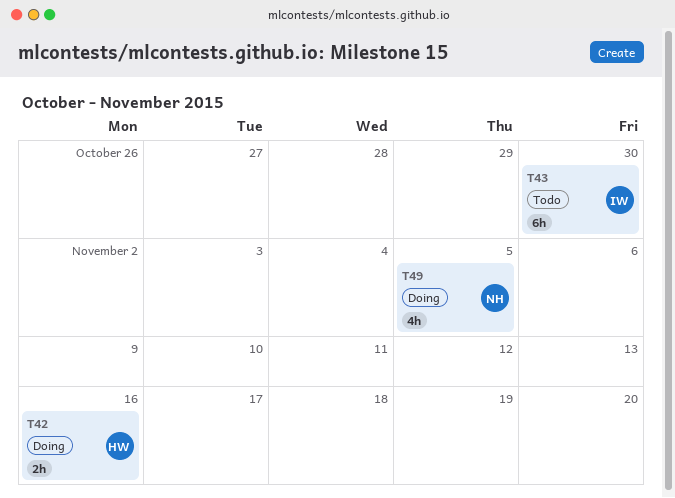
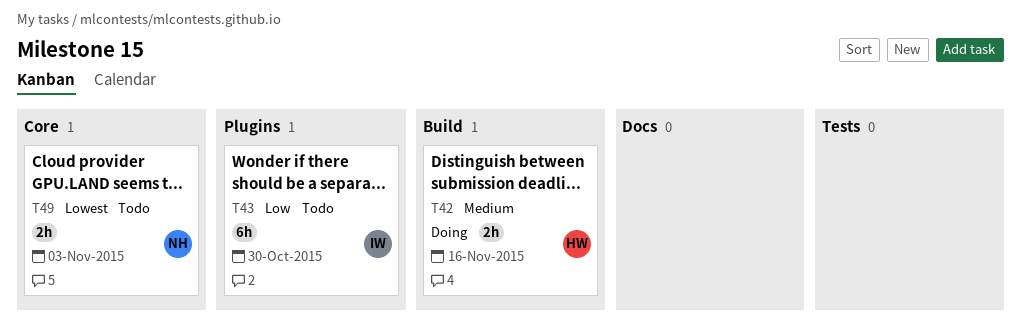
T49, status: Doing -> Todo
T49, estimate: 4h -> 2h
T49, due: Nov 5 -> Nov 3

